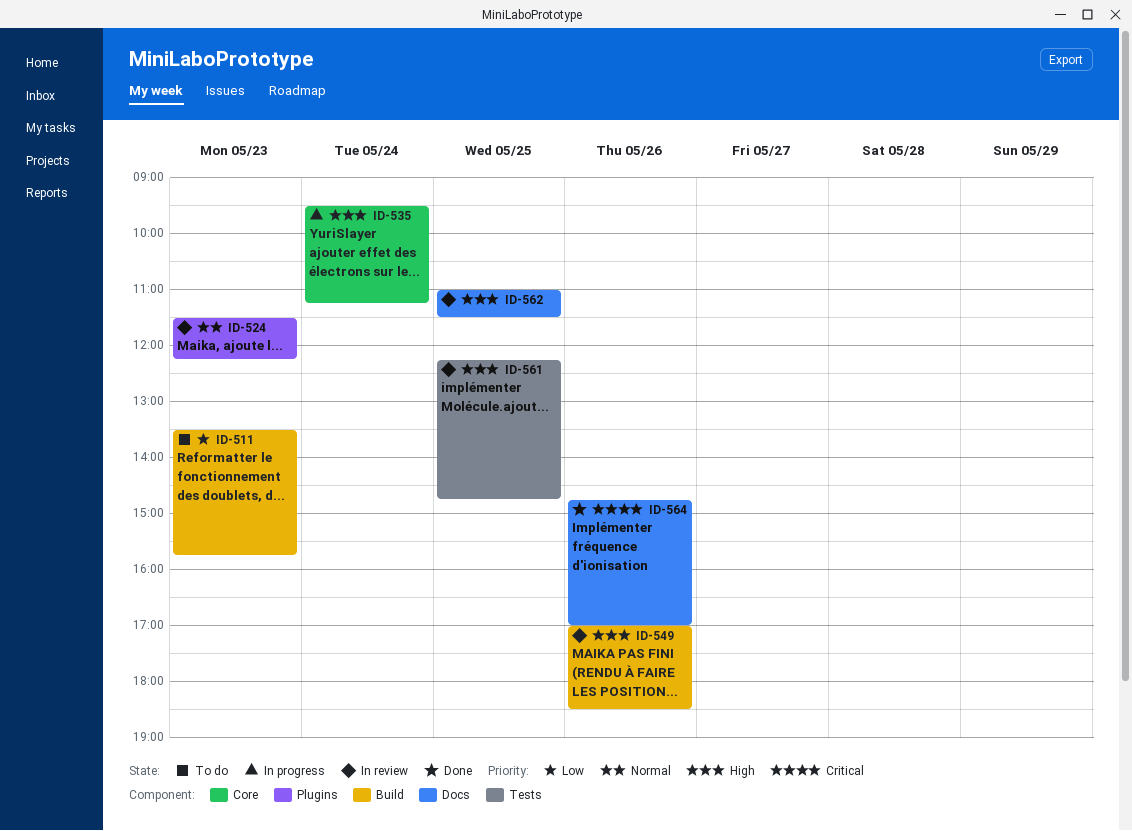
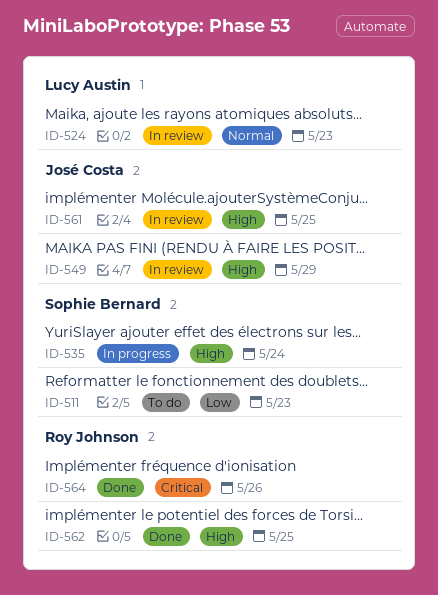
ID-549, day: May 26 -> May 29
ID-562, status: In review -> Done

